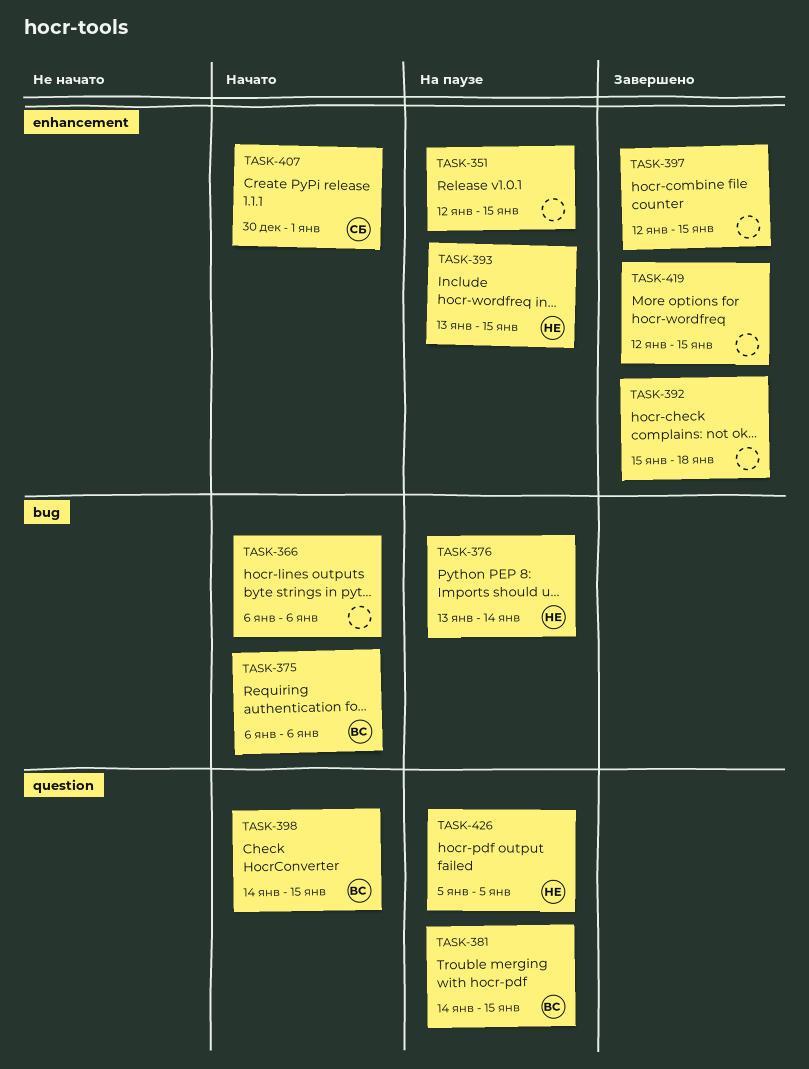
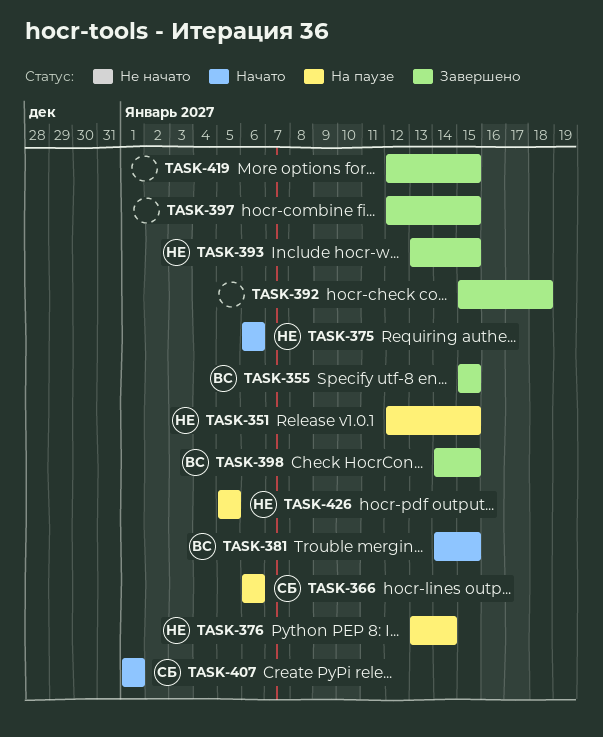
TASK-351, owner: none -> НЕ
TASK-355: none -> present
TASK-366, status: Начато -> На паузе
TASK-366, owner: none -> СБ
TASK-375, owner: ВС -> НЕ
TASK-381, status: На паузе -> Начато
TASK-393, status: На паузе -> Завершено
TASK-398, status: Начато -> Завершено
TASK-407, start: Dec 30 -> Jan 1

